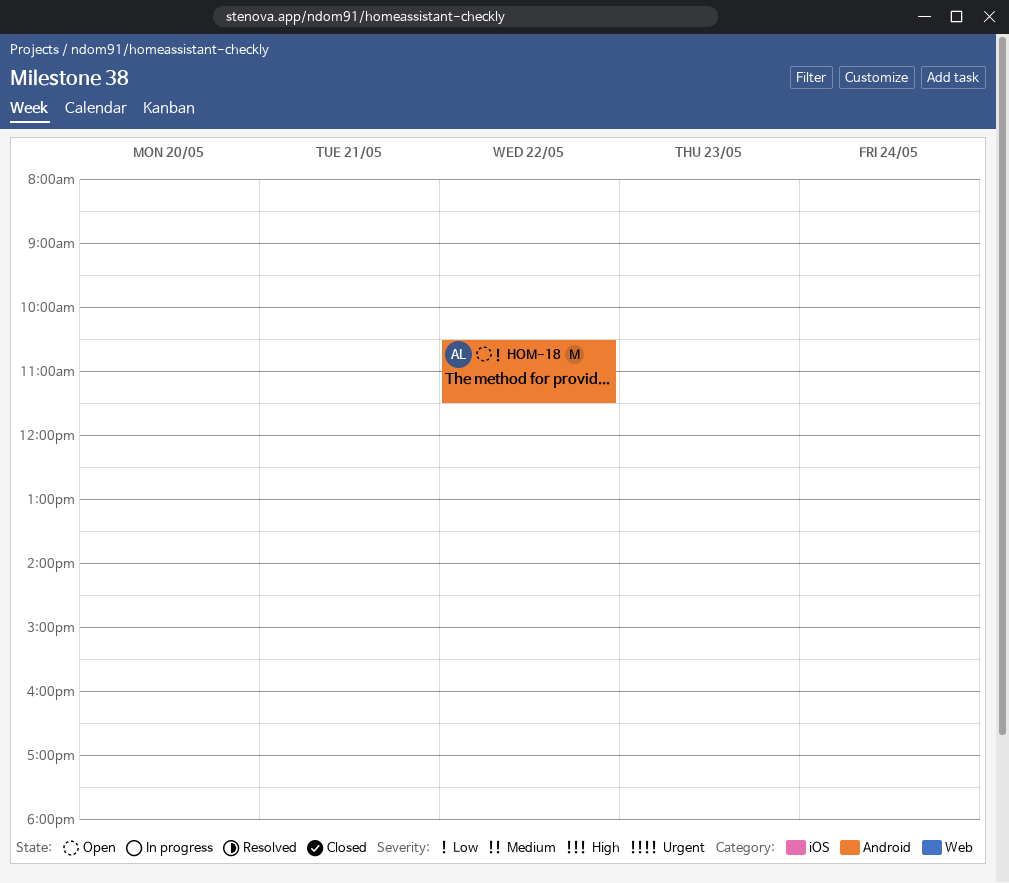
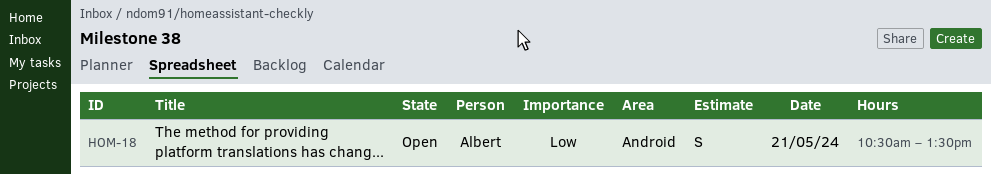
HOM-18, estimate: M -> S
HOM-18, day: May 22 -> May 21
HOM-18, ends: 11:30 -> 13:30

